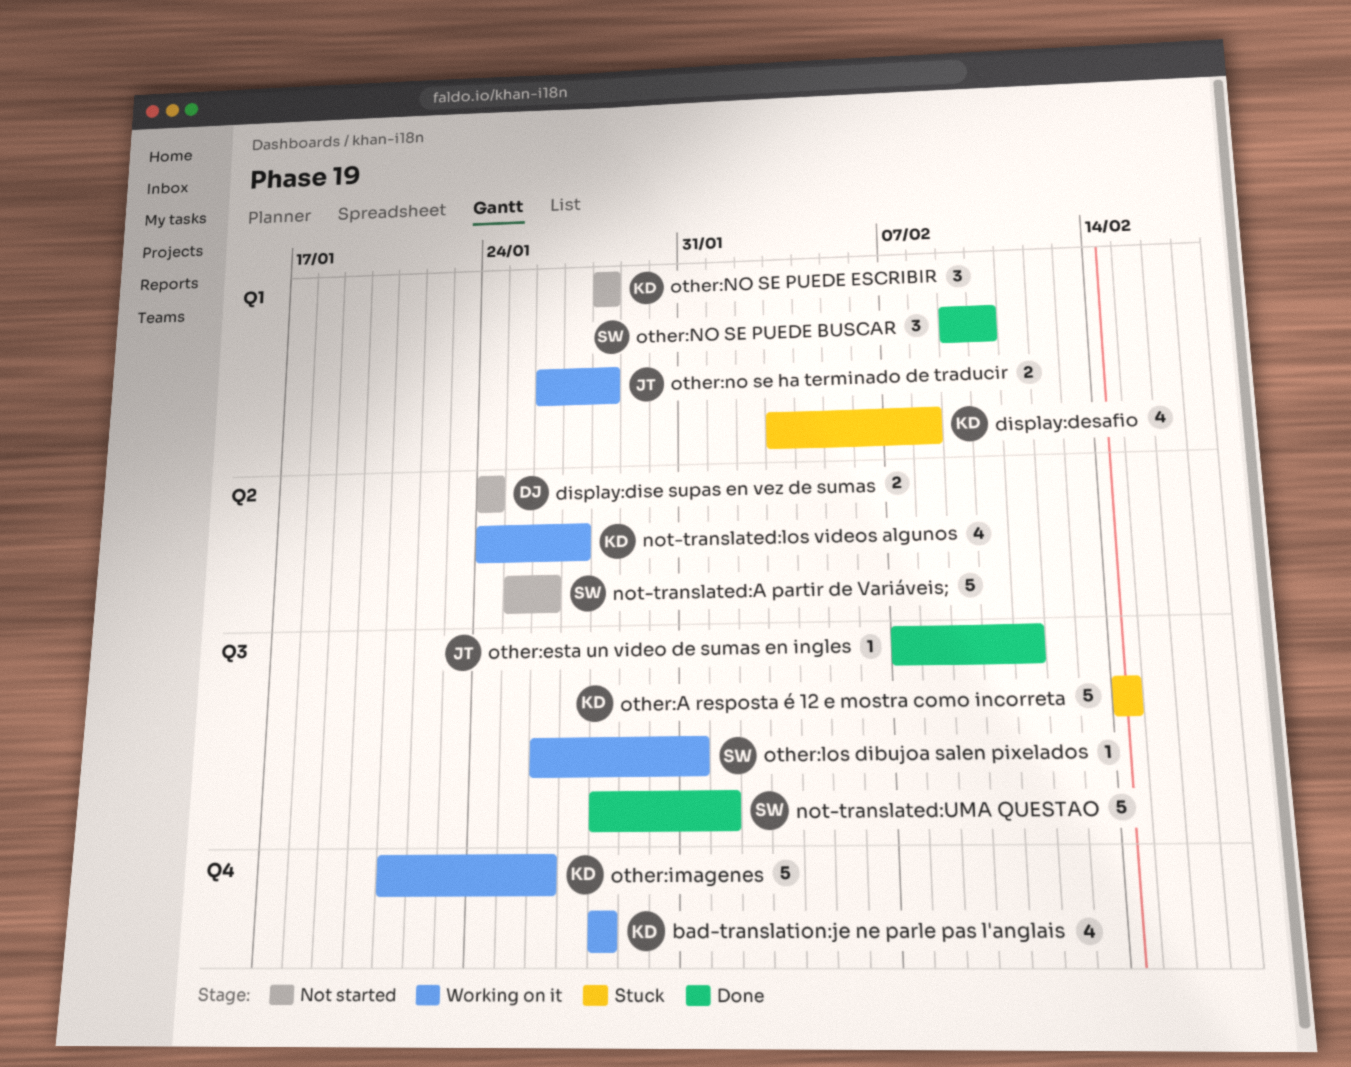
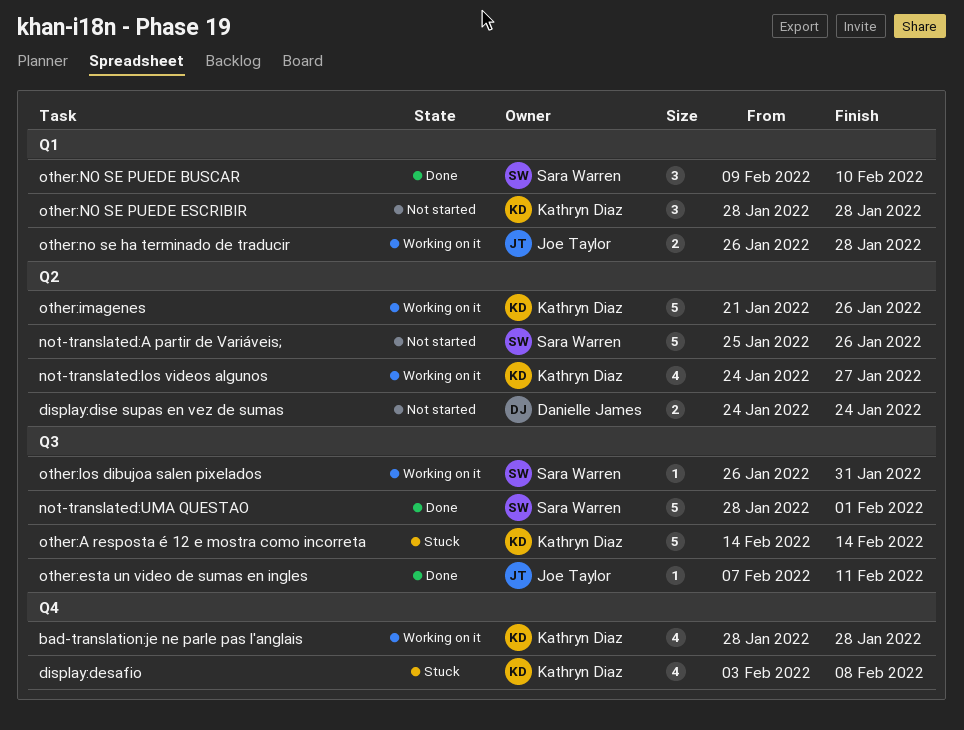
display:desafio, label: Q1 -> Q4
other:imagenes, label: Q4 -> Q2

